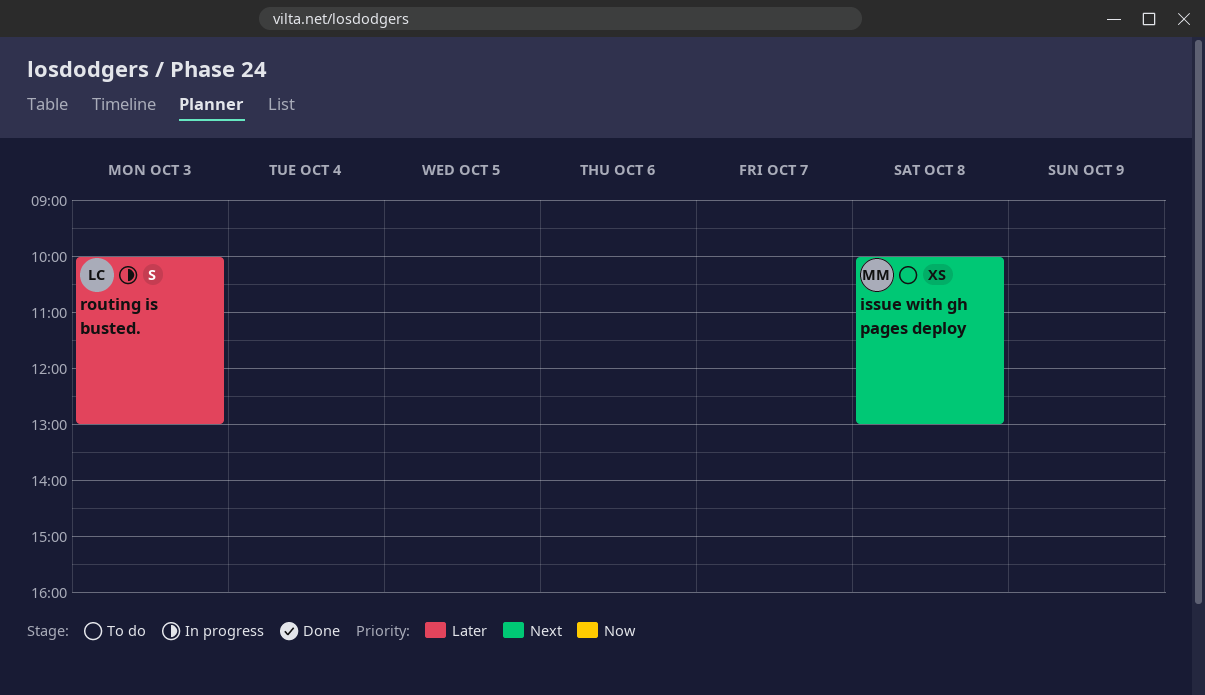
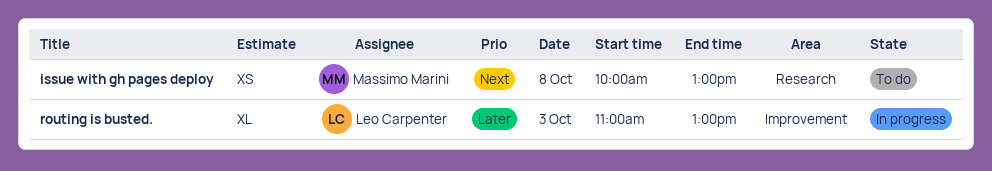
routing is busted., estimate: S -> XL
routing is busted., begins: 10:00 -> 11:00

